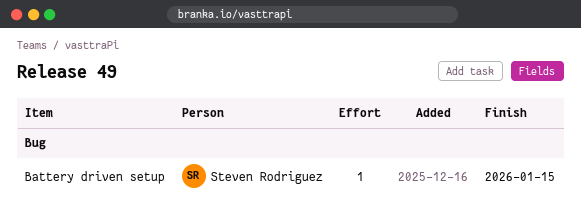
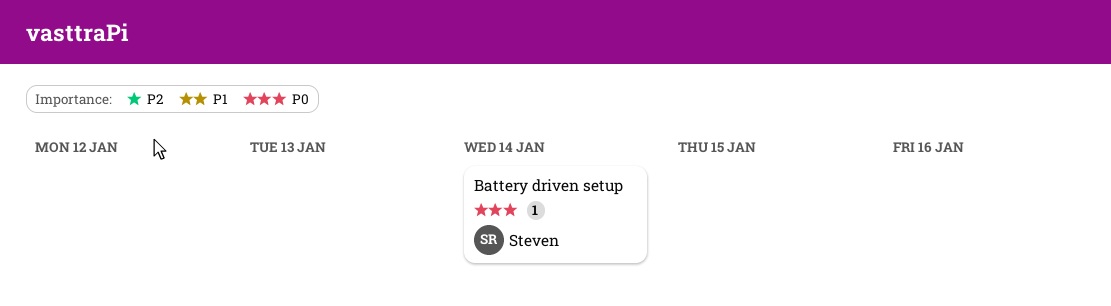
Battery driven setup, due: Jan 15 -> Jan 14

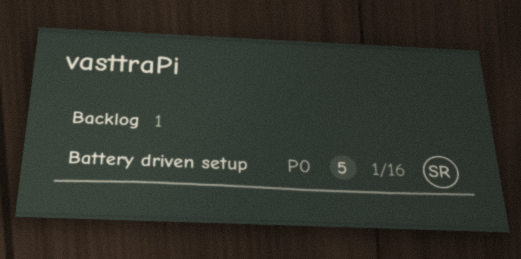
Battery driven setup, estimate: 1 -> 5
Battery driven setup, due: Jan 14 -> Jan 16

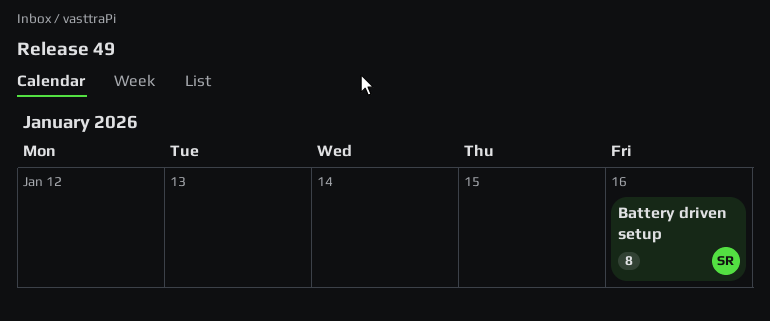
Battery driven setup, estimate: 5 -> 8

